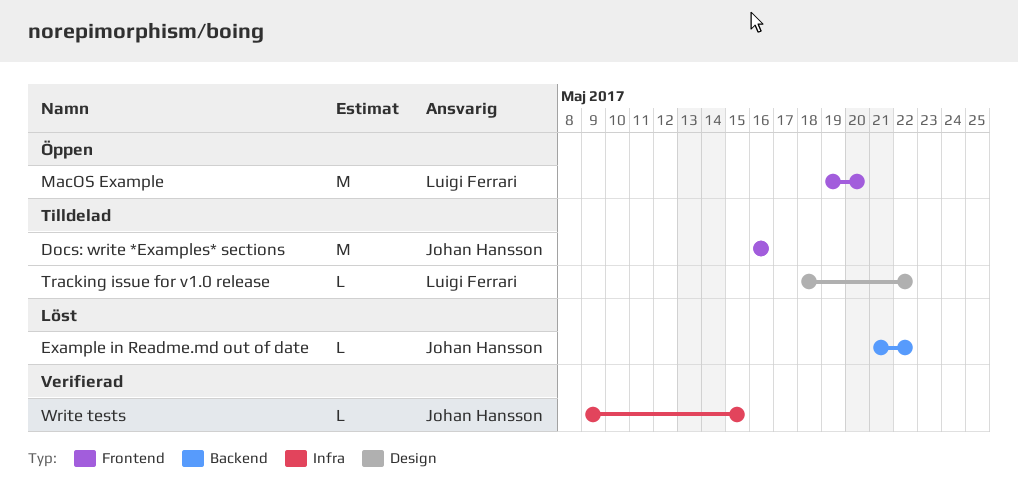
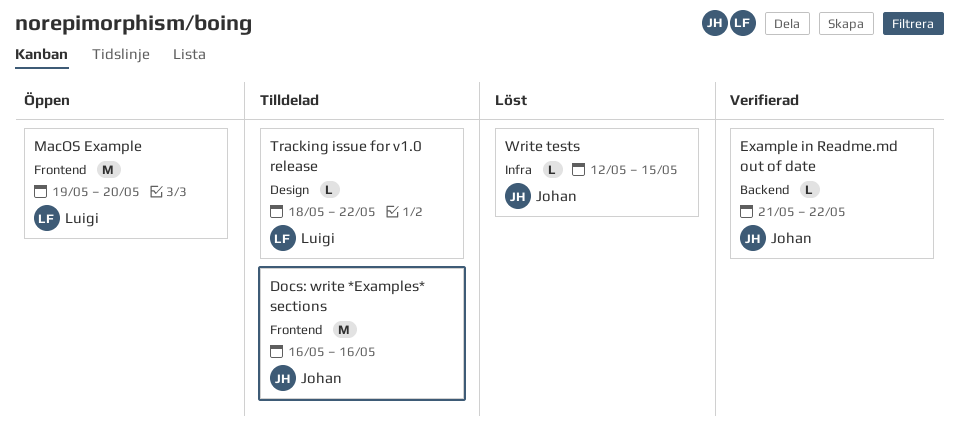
Example in Readme.md out of date, status: Löst -> Verifierad
Write tests, status: Verifierad -> Löst
Write tests, start: May 9 -> May 12

